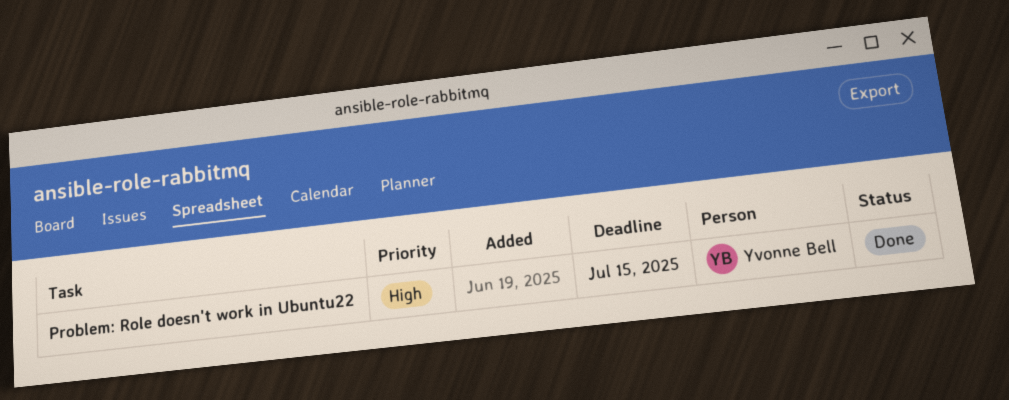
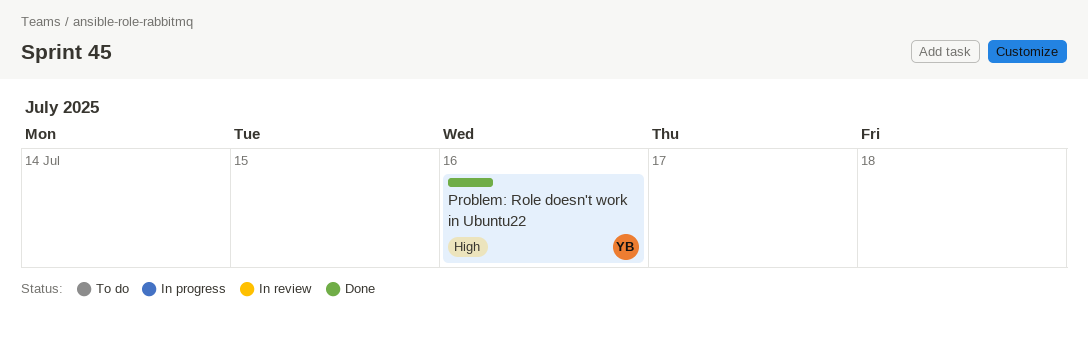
Problem: Role doesn't work in Ubuntu22, due: Jul 15 -> Jul 16

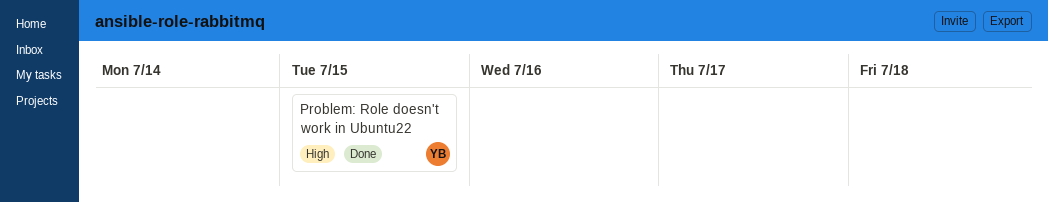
Problem: Role doesn't work in Ubuntu22, due: Jul 16 -> Jul 15

